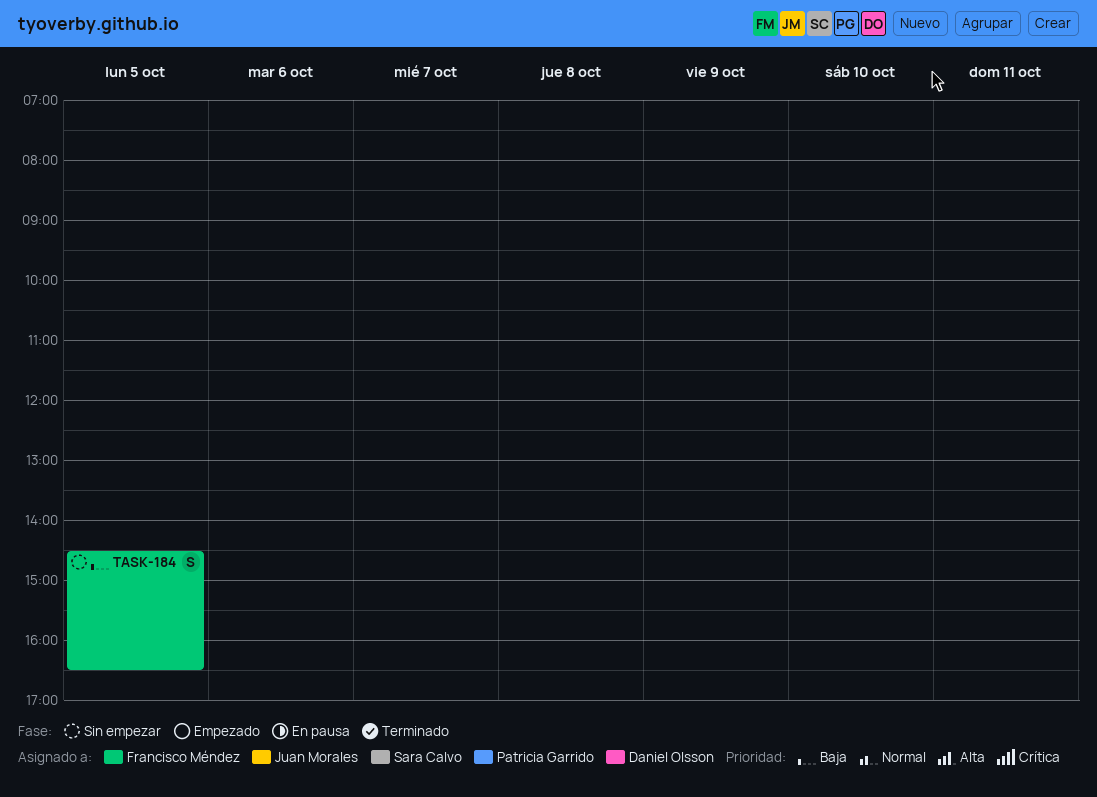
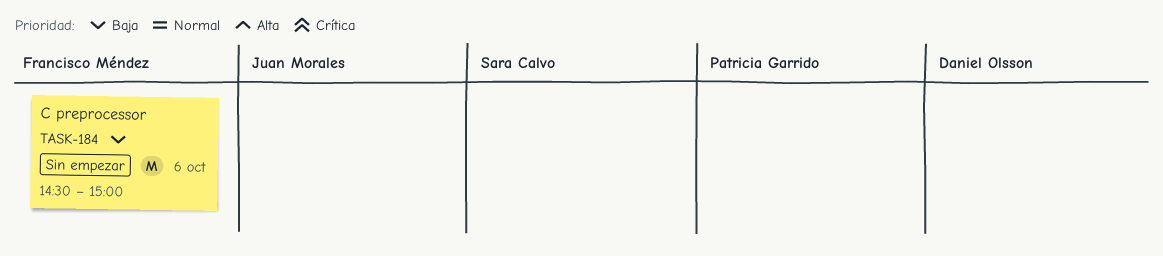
TASK-184, estimate: S -> M
TASK-184, day: Oct 5 -> Oct 6
TASK-184, ends: 16:30 -> 15:00

